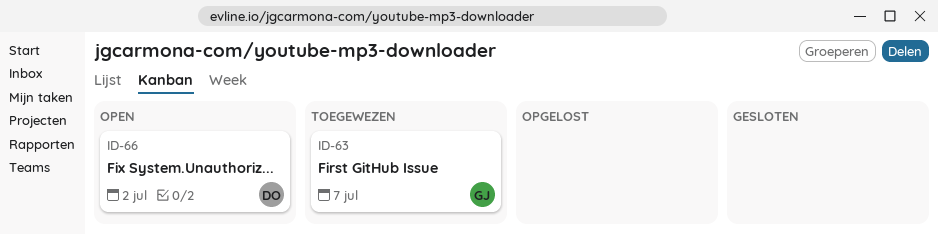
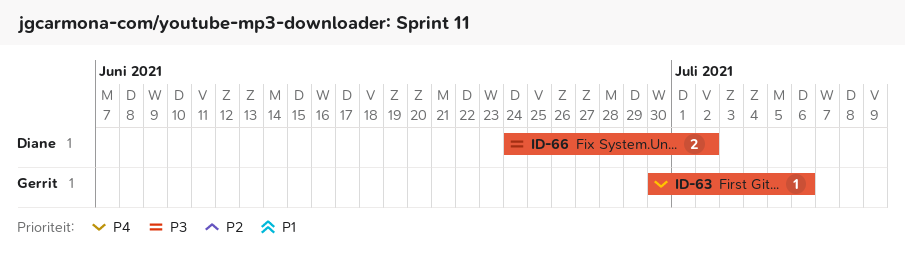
ID-63, due: Jul 7 -> Jul 6

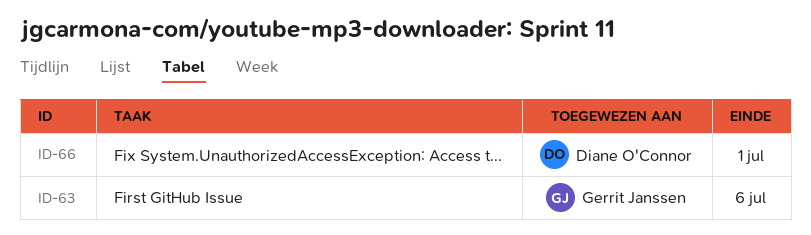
ID-66, due: Jul 2 -> Jul 1

